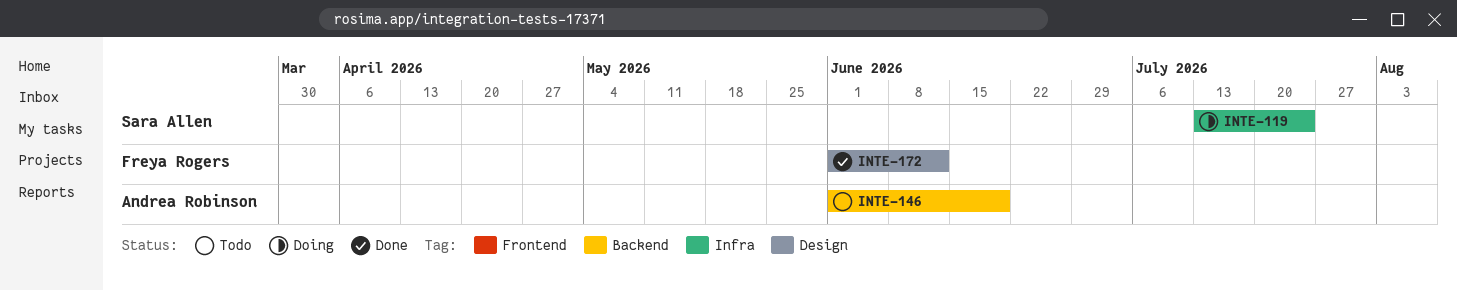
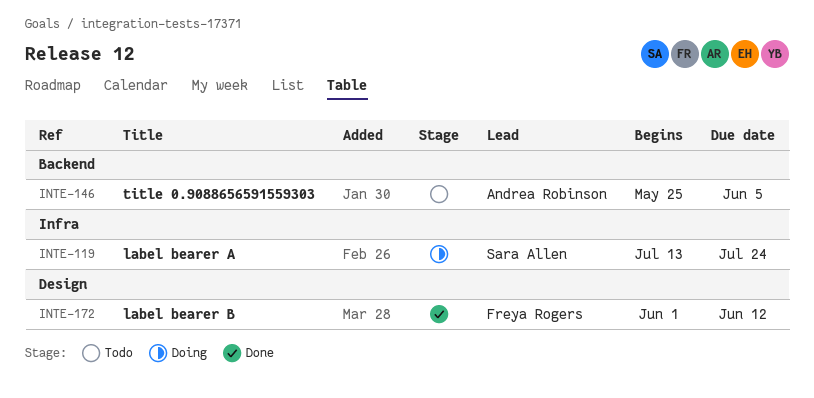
INTE-146, start: Jun 1 -> May 25
INTE-146, due: Jun 19 -> Jun 5

